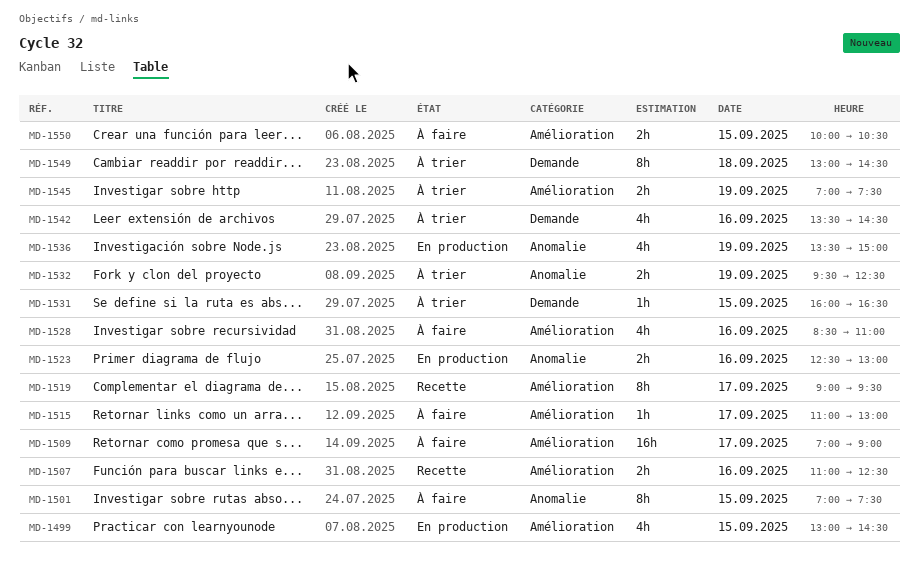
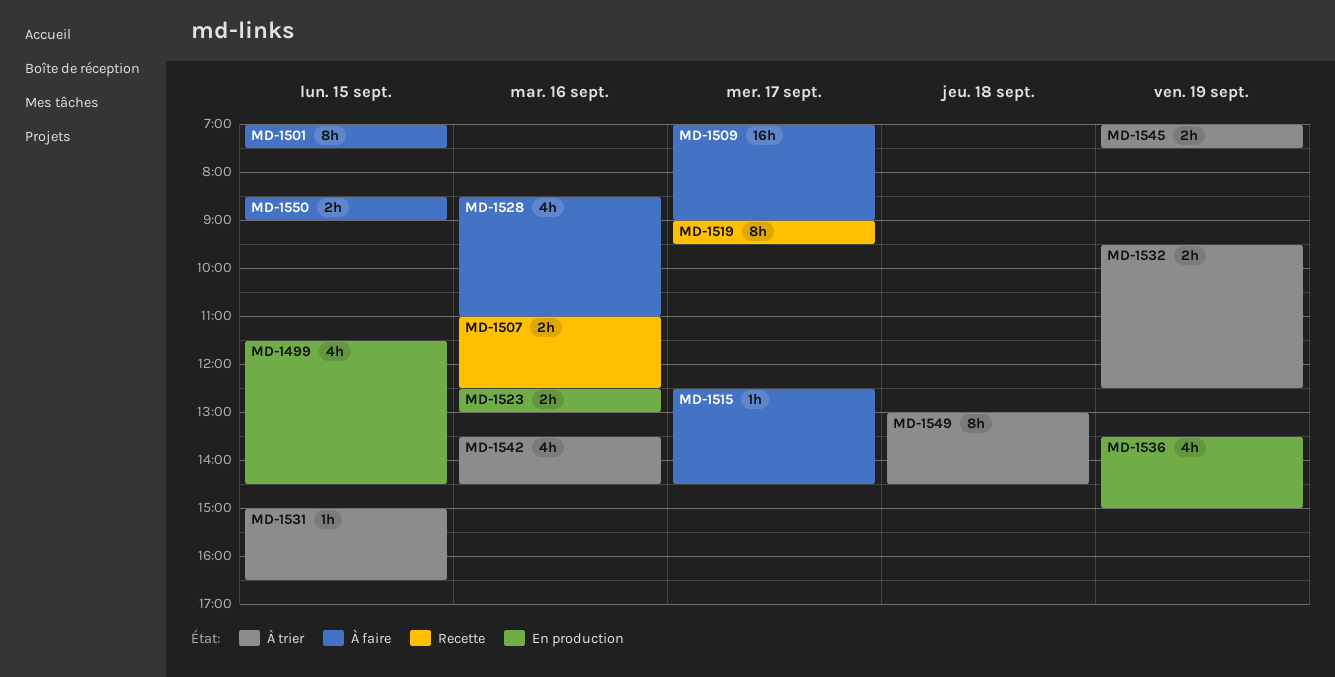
MD-1499, begins: 13:00 -> 11:30
MD-1515, begins: 11:00 -> 12:30
MD-1515, ends: 13:00 -> 14:30
MD-1531, begins: 16:00 -> 15:00
MD-1550, begins: 10:00 -> 08:30
MD-1550, ends: 10:30 -> 09:00

